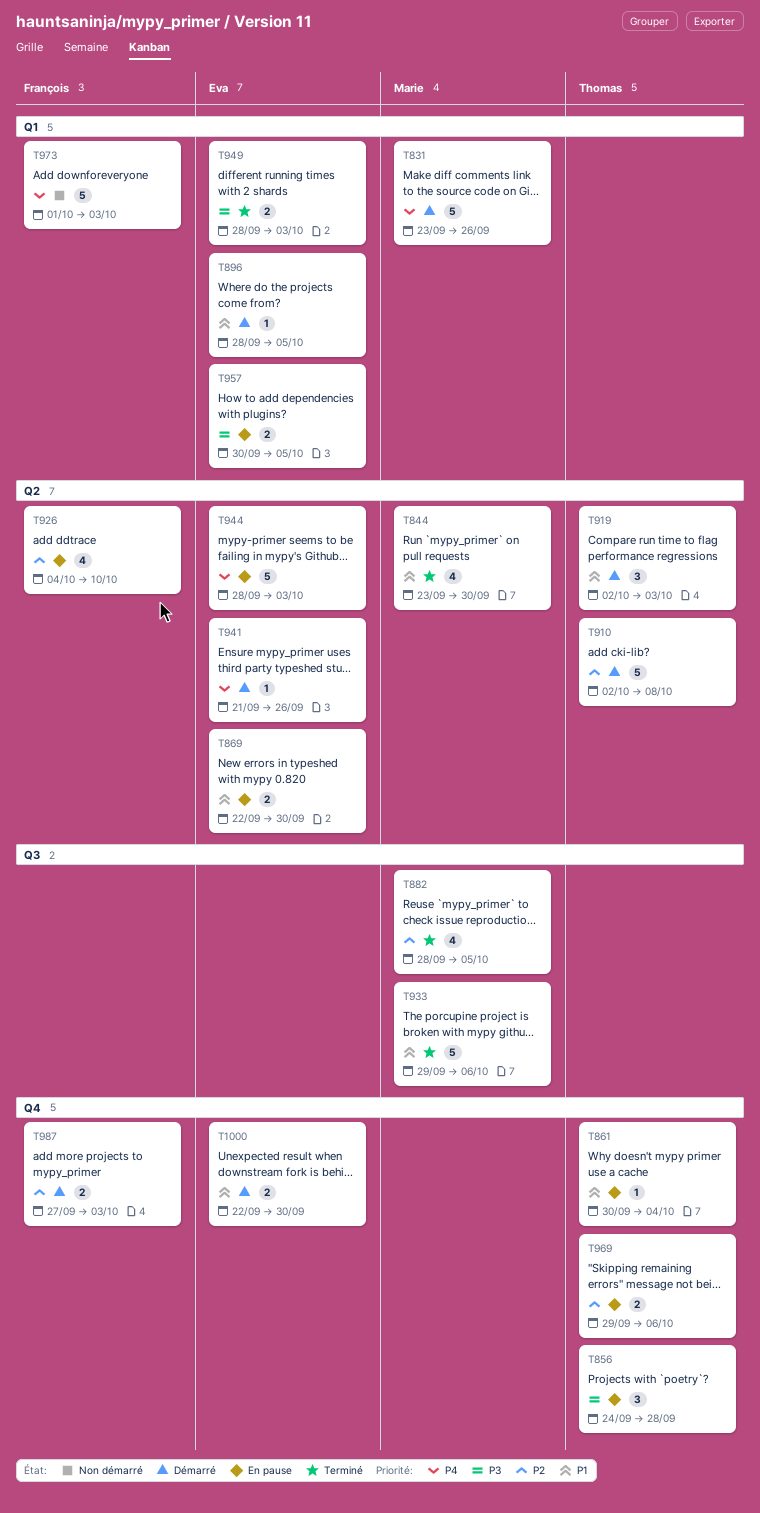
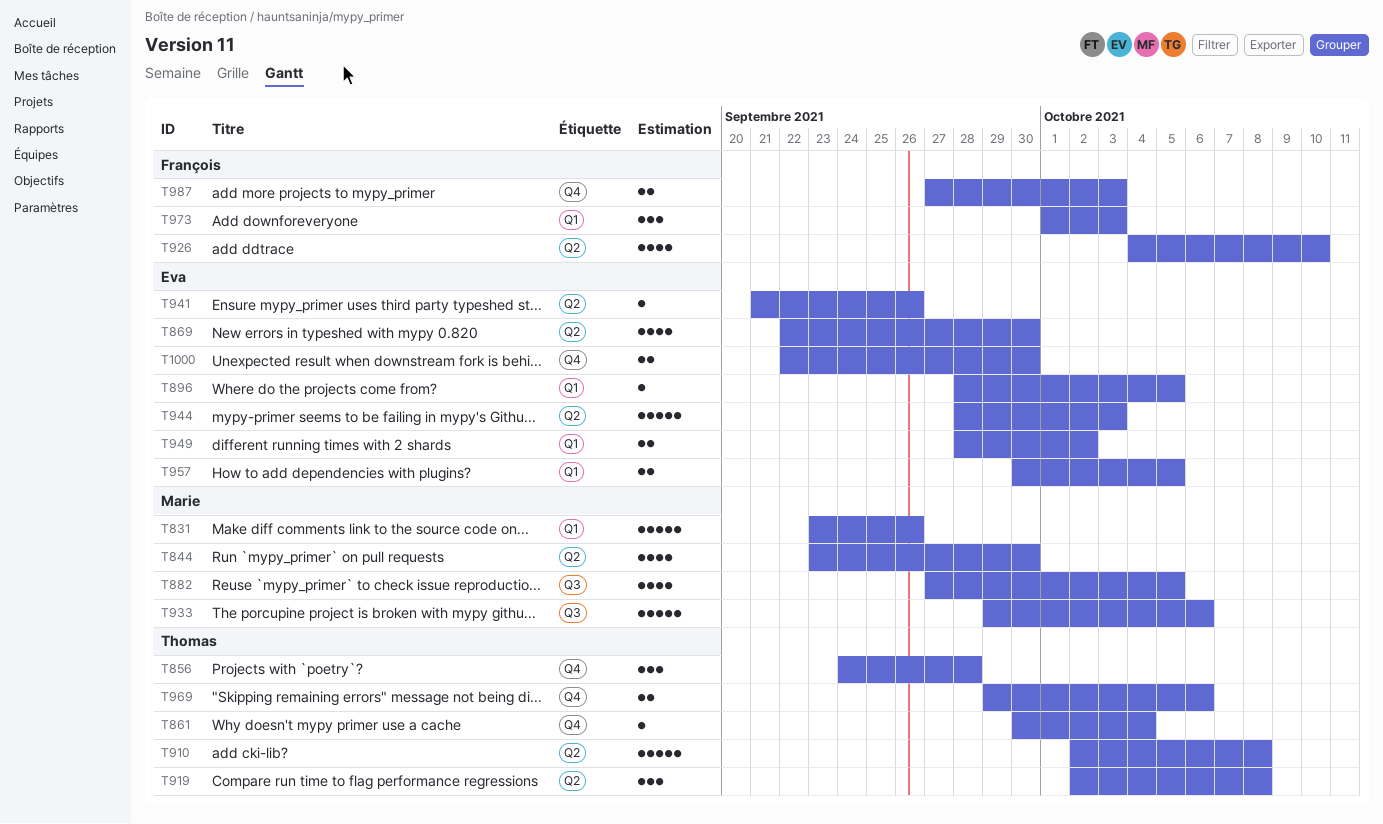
T869, estimate: 2 -> 4
T882, start: Sep 28 -> Sep 27
T919, due: Oct 3 -> Oct 8
T949, due: Oct 3 -> Oct 2
T973, estimate: 5 -> 3

